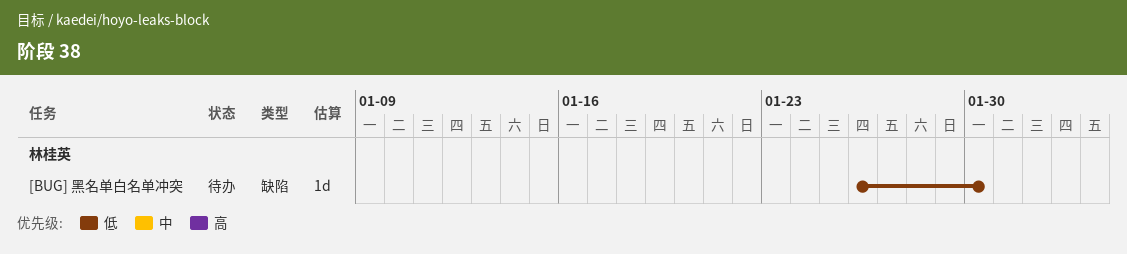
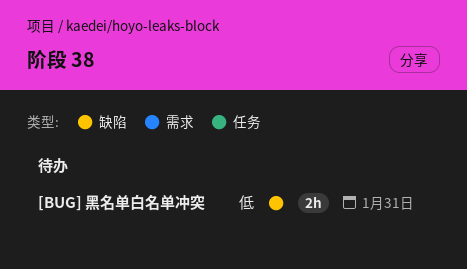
[BUG] 黑名单白名单冲突, estimate: 1d -> 2h
[BUG] 黑名单白名单冲突, due: Jan 30 -> Jan 31

